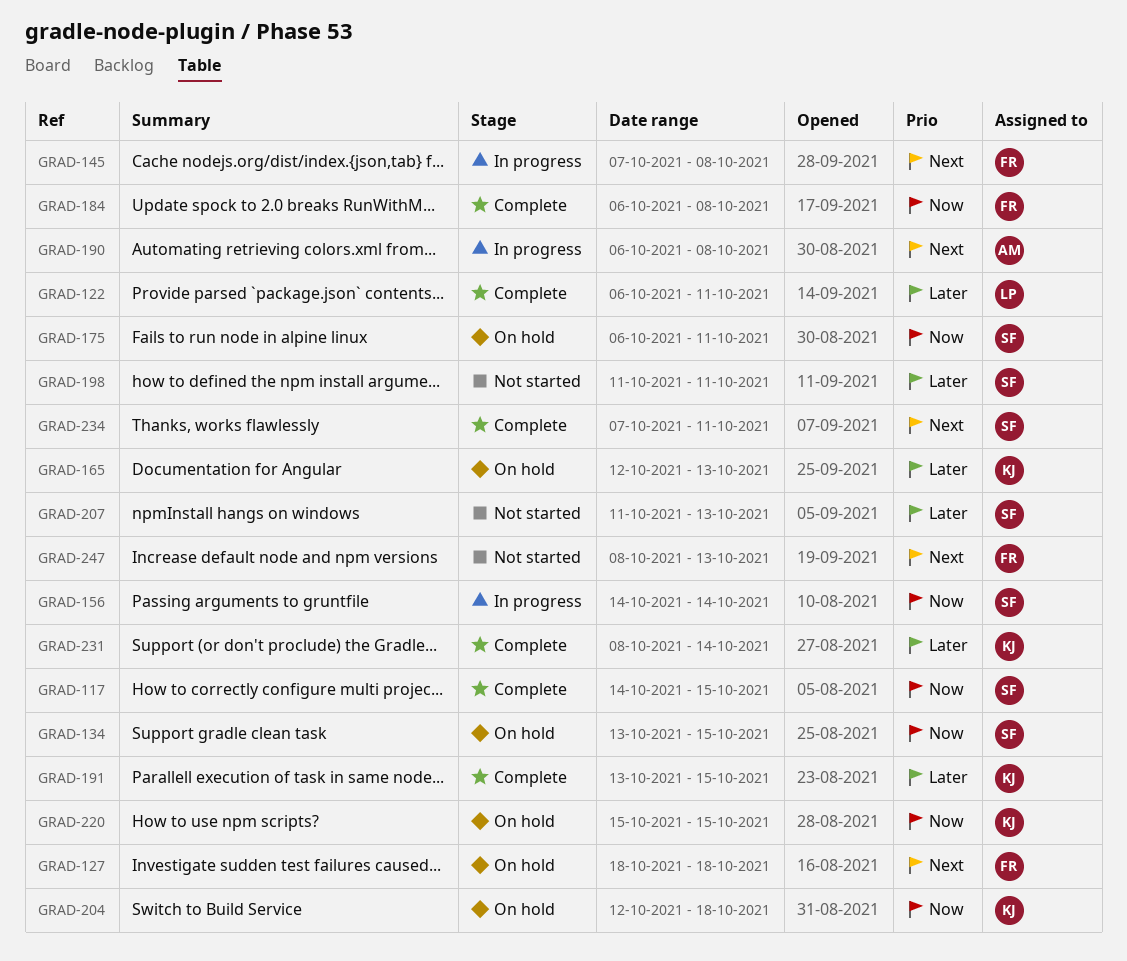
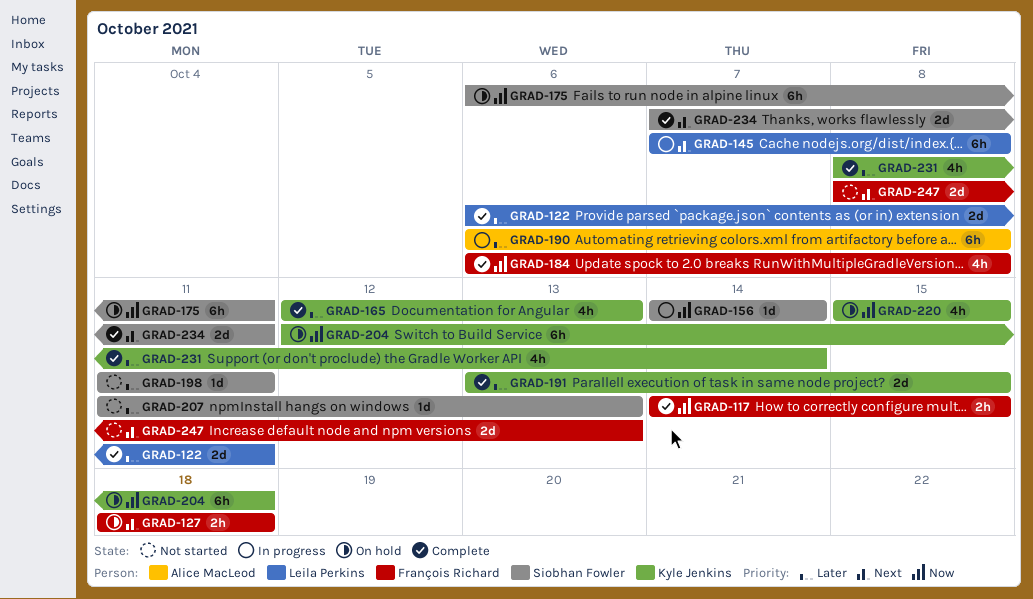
GRAD-117, owner: Siobhan Fowler -> François Richard
GRAD-134: present -> none
GRAD-145, owner: François Richard -> Leila Perkins
GRAD-165, status: On hold -> Complete
GRAD-190, priority: Next -> Later

